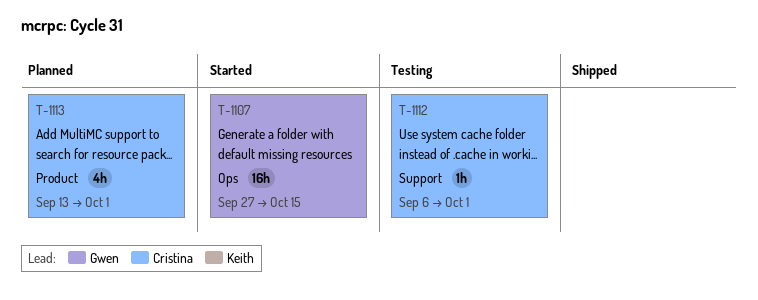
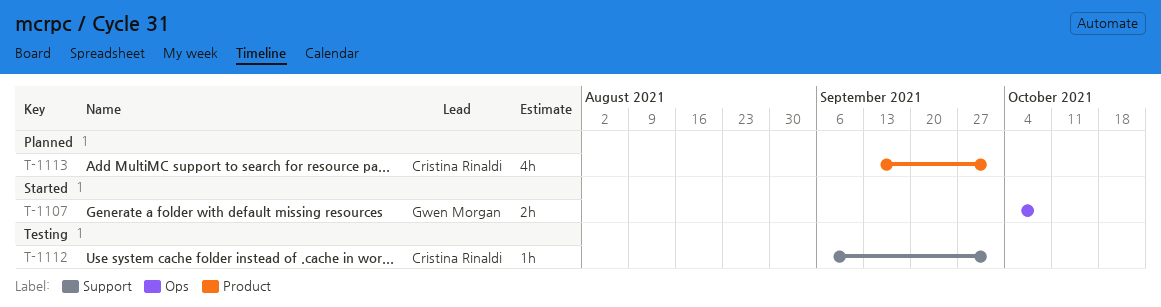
T-1107, estimate: 16h -> 2h
T-1107, start: Sep 27 -> Oct 4
T-1107, due: Oct 15 -> Oct 8

